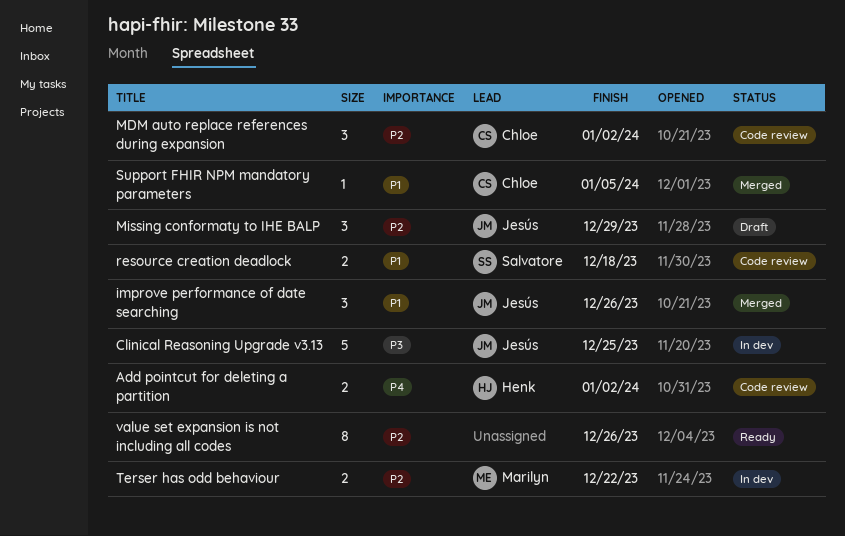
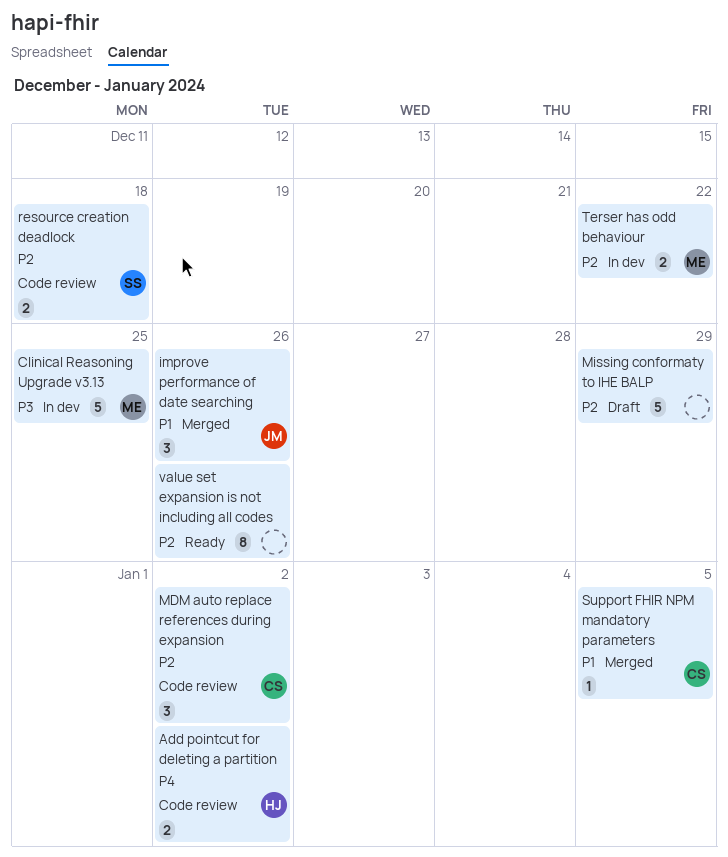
Clinical Reasoning Upgrade v3.13, owner: Jesús -> Marilyn
Missing conformaty to IHE BALP, owner: Jesús -> none
Missing conformaty to IHE BALP, estimate: 3 -> 5
resource creation deadlock, priority: P1 -> P2

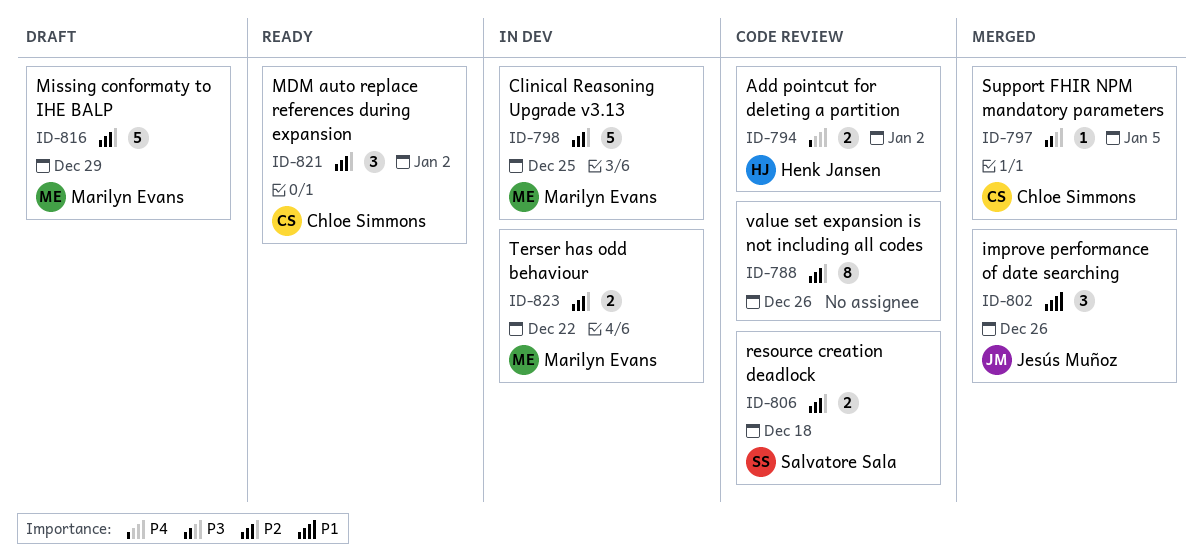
Clinical Reasoning Upgrade v3.13, priority: P3 -> P2
MDM auto replace references during expansion, status: Code review -> Ready
Missing conformaty to IHE BALP, owner: none -> Marilyn Evans
Support FHIR NPM mandatory parameters, priority: P1 -> P3
value set expansion is not including all codes, status: Ready -> Code review

